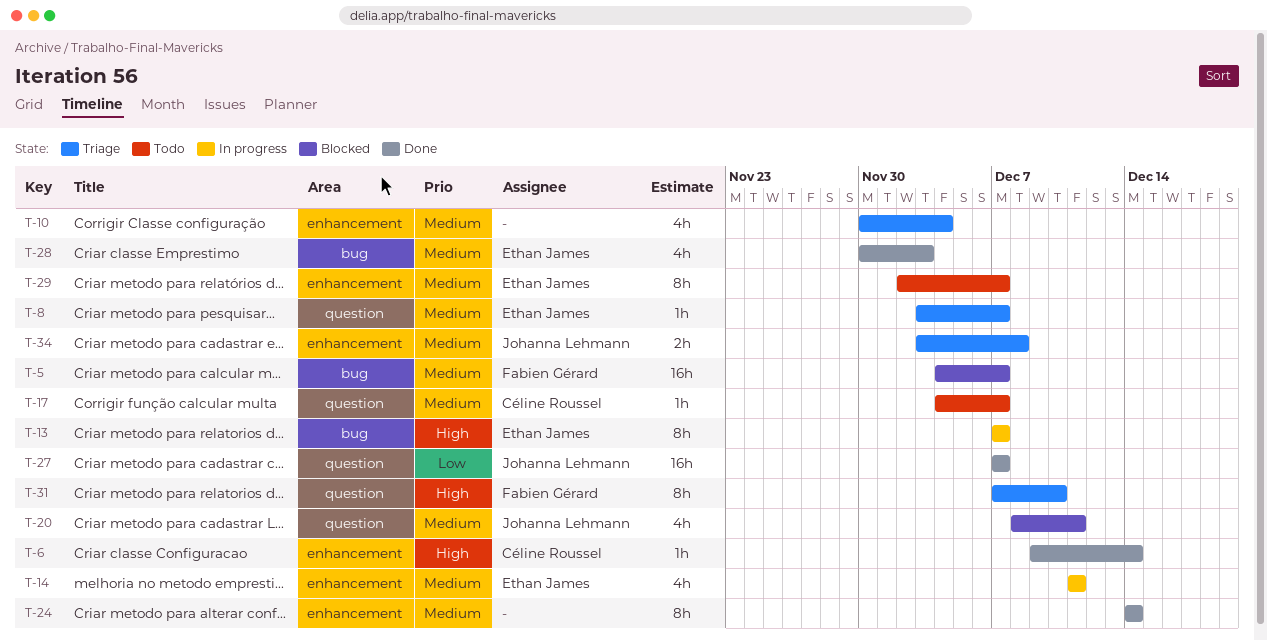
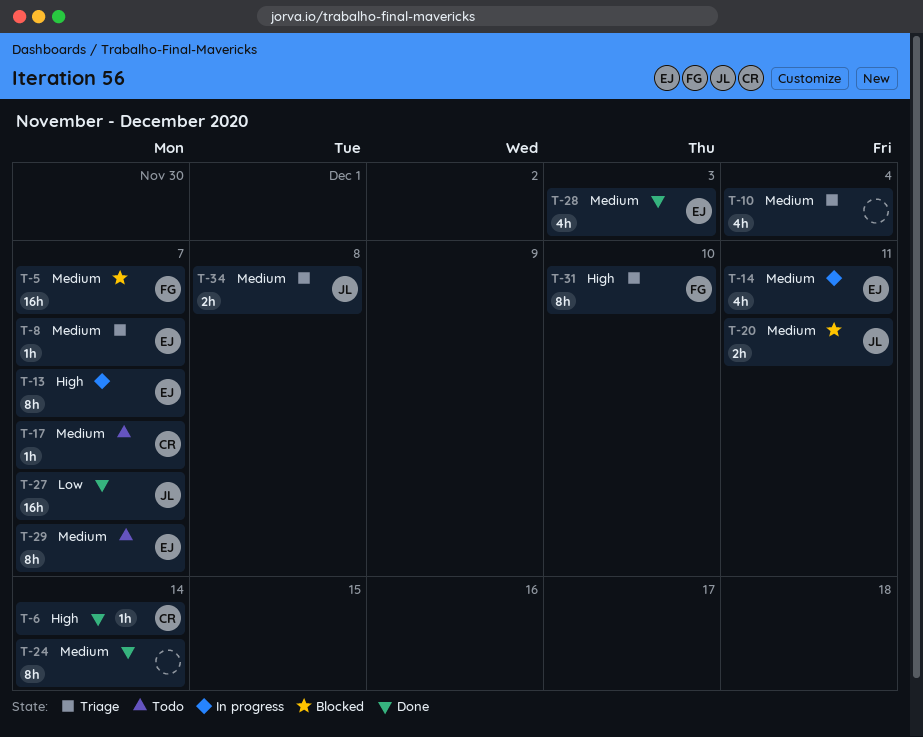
T-20, estimate: 4h -> 2h

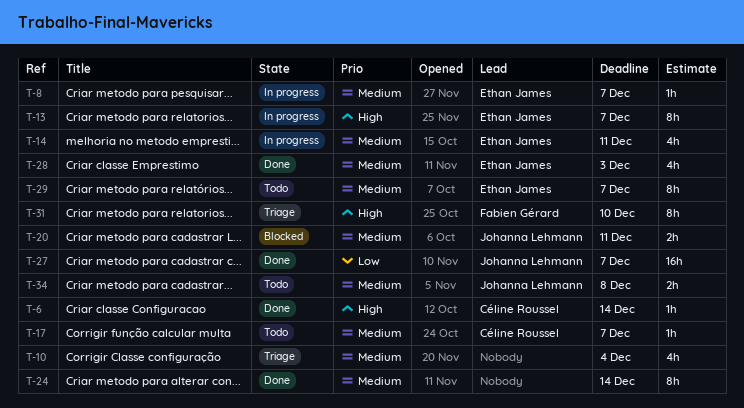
T-5: present -> none
T-8, status: Triage -> In progress
T-34, status: Triage -> Todo

